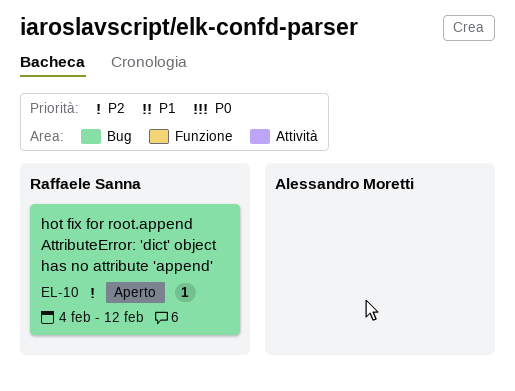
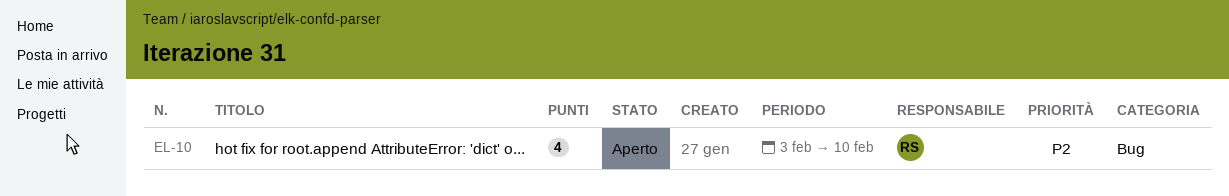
EL-10, estimate: 1 -> 4
EL-10, start: Feb 4 -> Feb 3
EL-10, due: Feb 12 -> Feb 10

